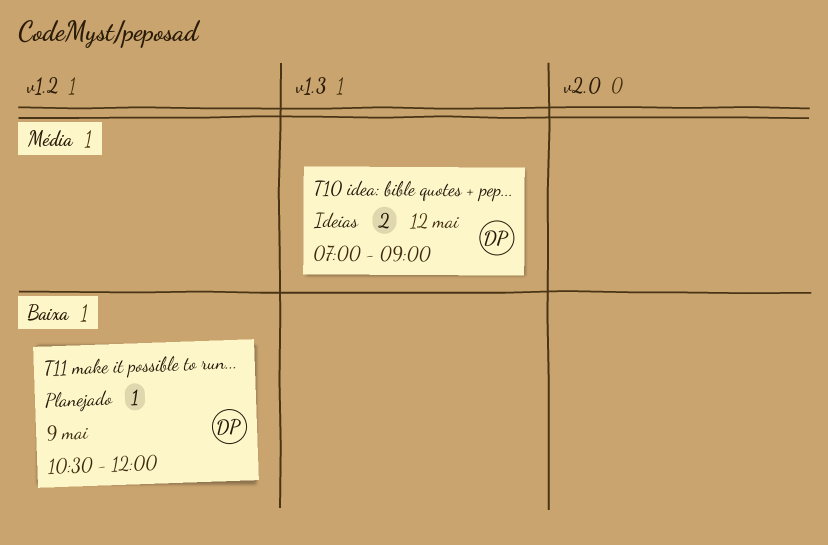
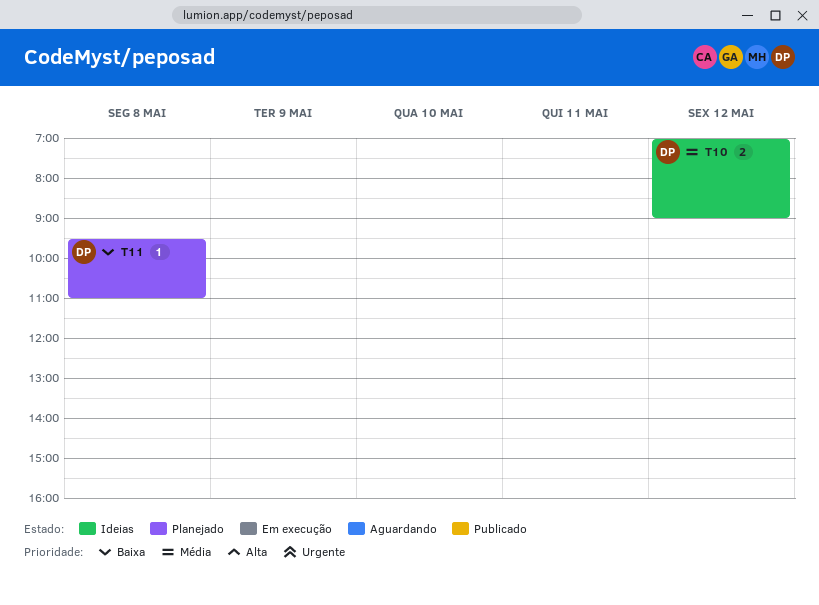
T11, day: May 9 -> May 8
T11, begins: 10:30 -> 09:30
T11, ends: 12:00 -> 11:00

